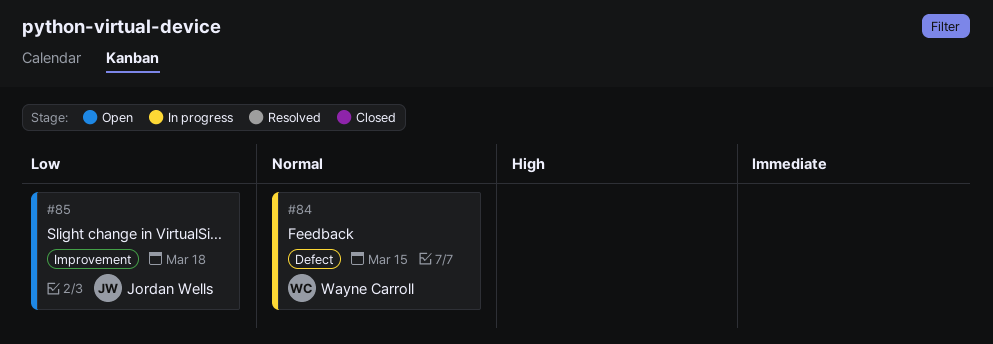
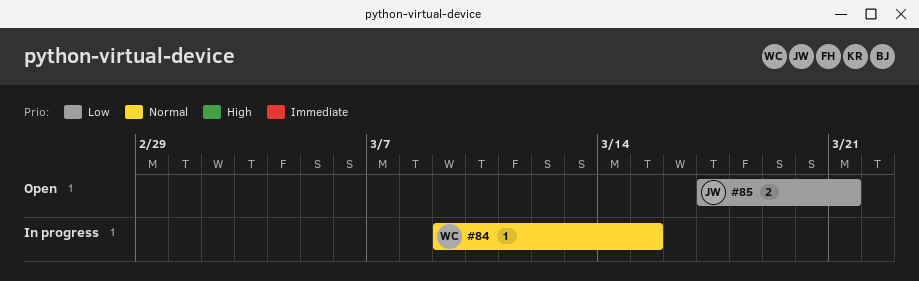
#85, due: Mar 18 -> Mar 21

